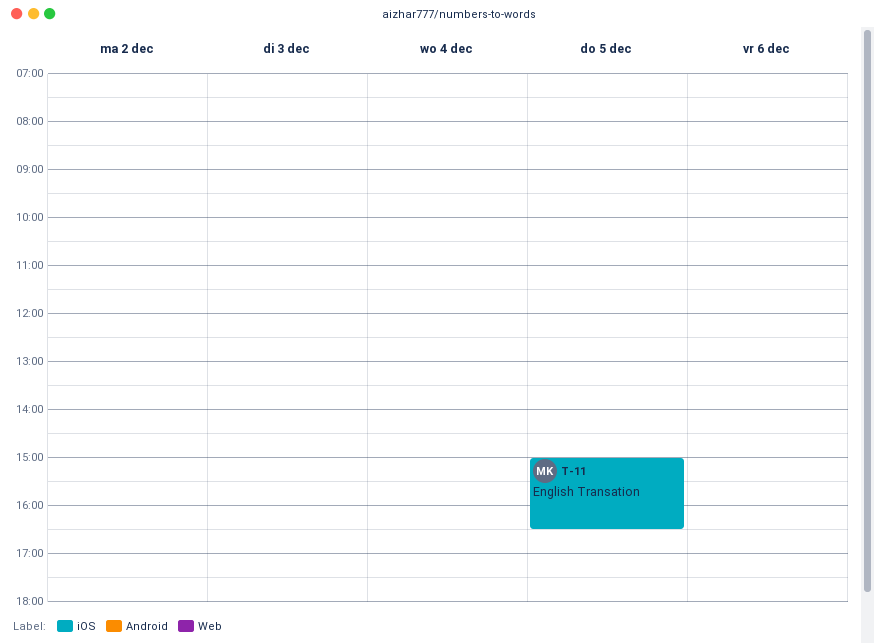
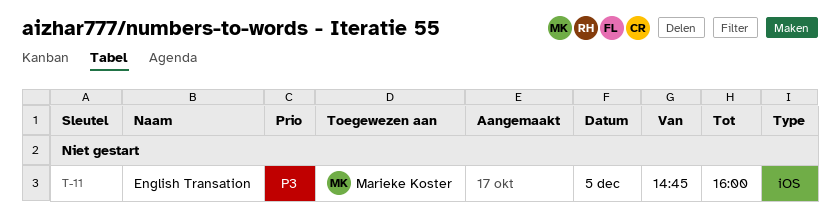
T-11, begins: 15:00 -> 14:45
T-11, ends: 16:30 -> 16:00

